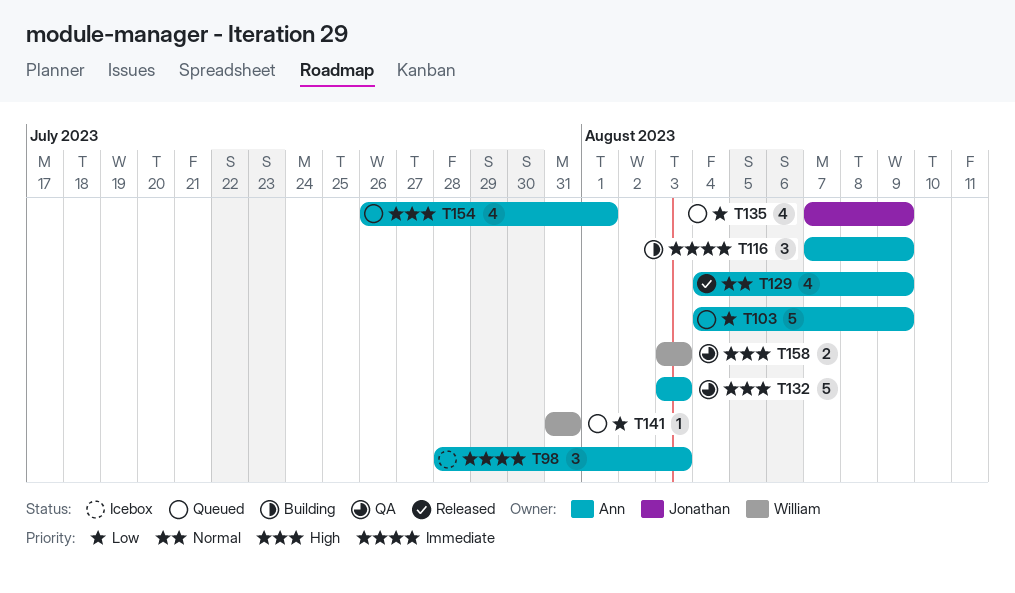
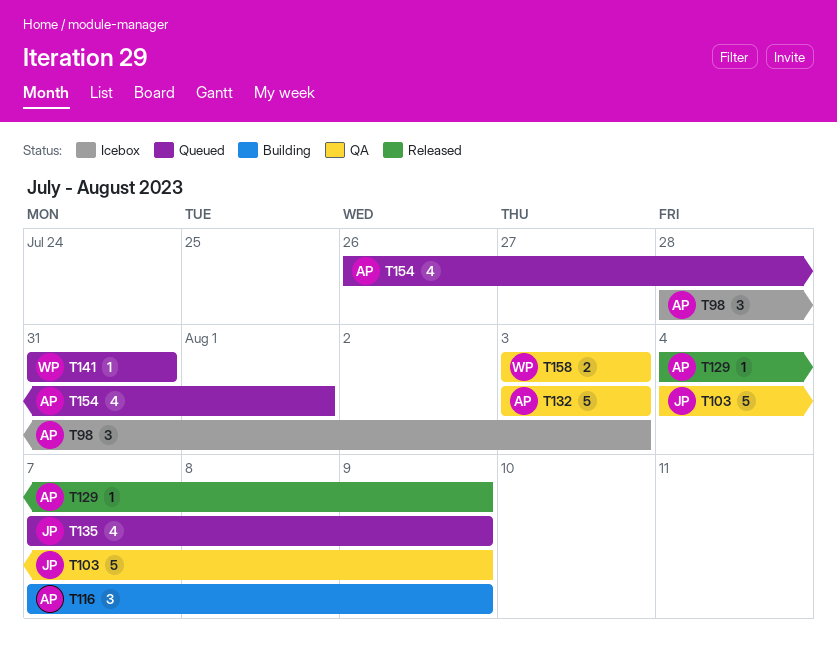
T103, status: Queued -> QA
T103, owner: Ann -> Jonathan
T129, estimate: 4 -> 1

